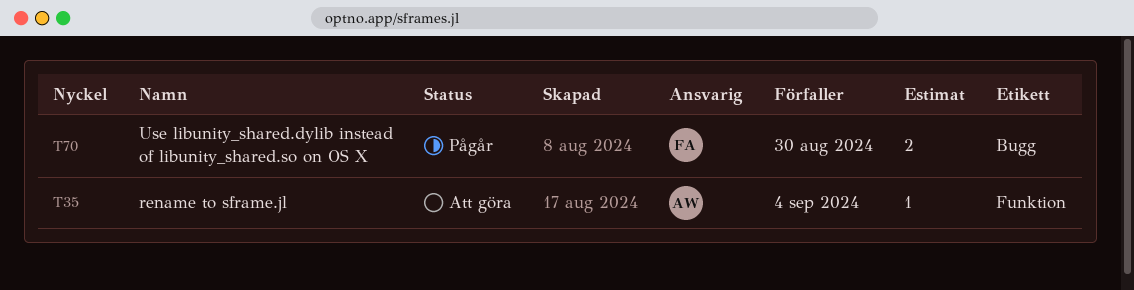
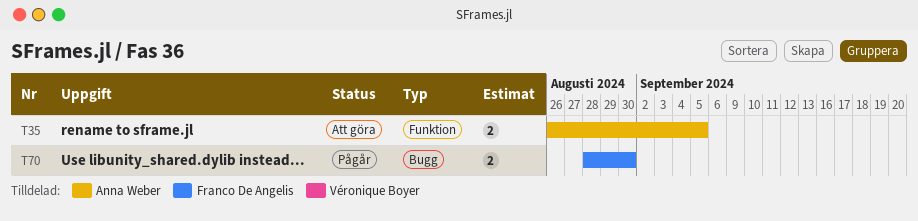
T35, estimate: 1 -> 2
T35, due: Sep 4 -> Sep 5

